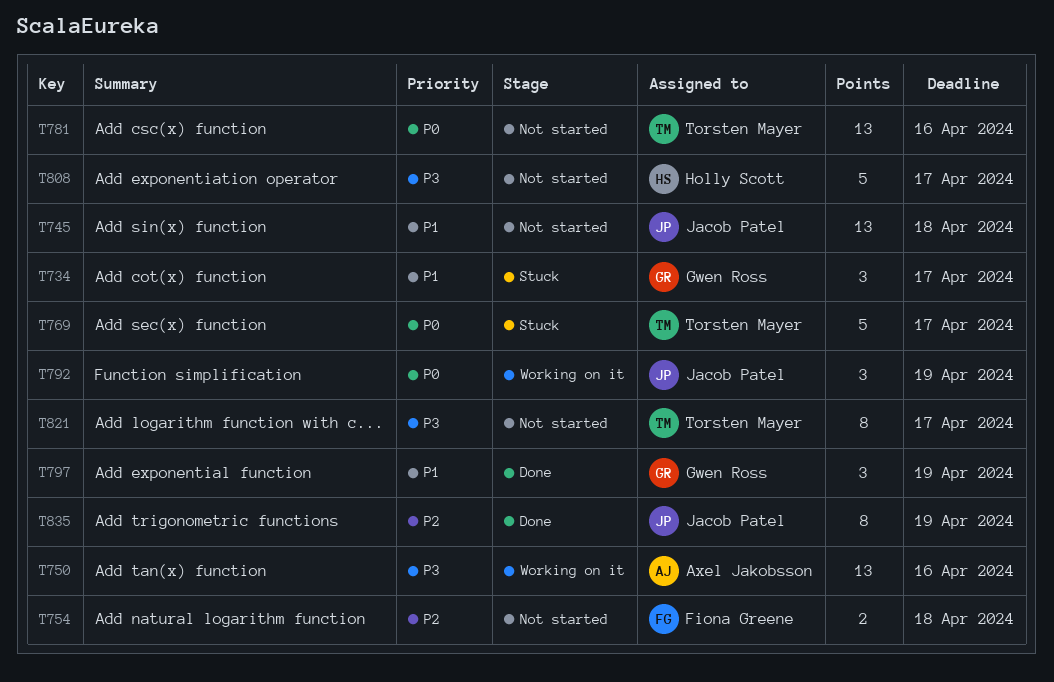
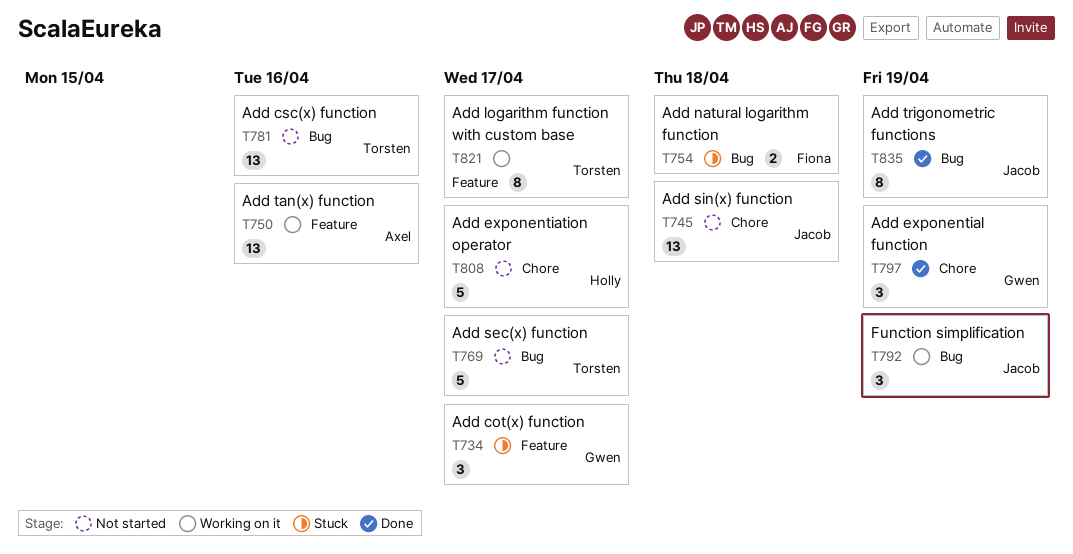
T754, status: Not started -> Stuck
T769, status: Stuck -> Not started
T821, status: Not started -> Working on it

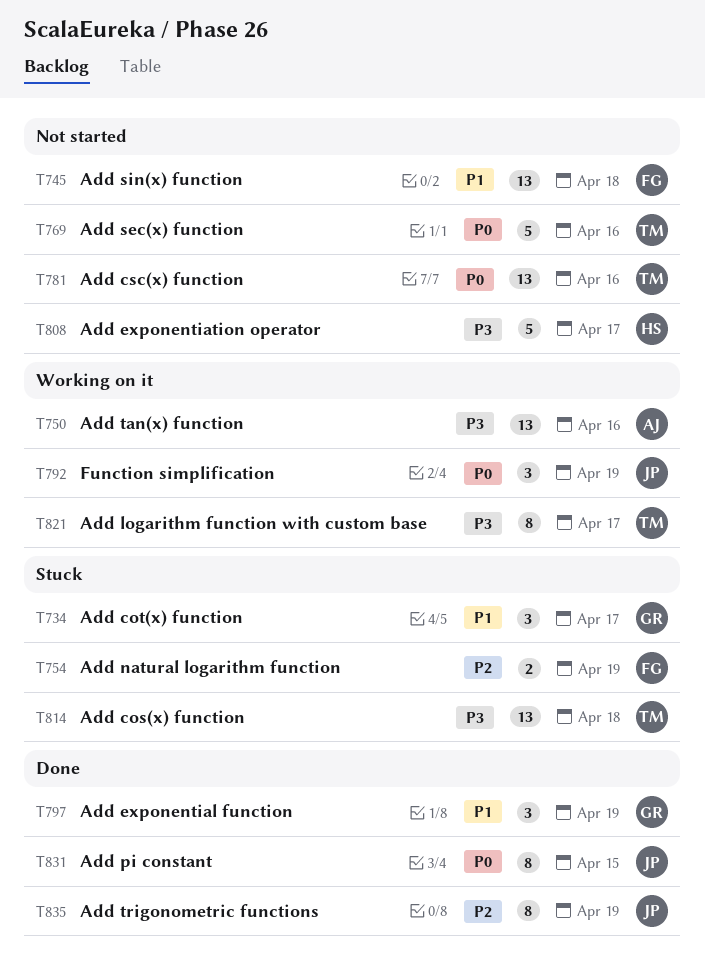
T745, owner: Jacob -> Fiona
T754, due: Apr 18 -> Apr 19
T769, due: Apr 17 -> Apr 16
T814: none -> present
T831: none -> present

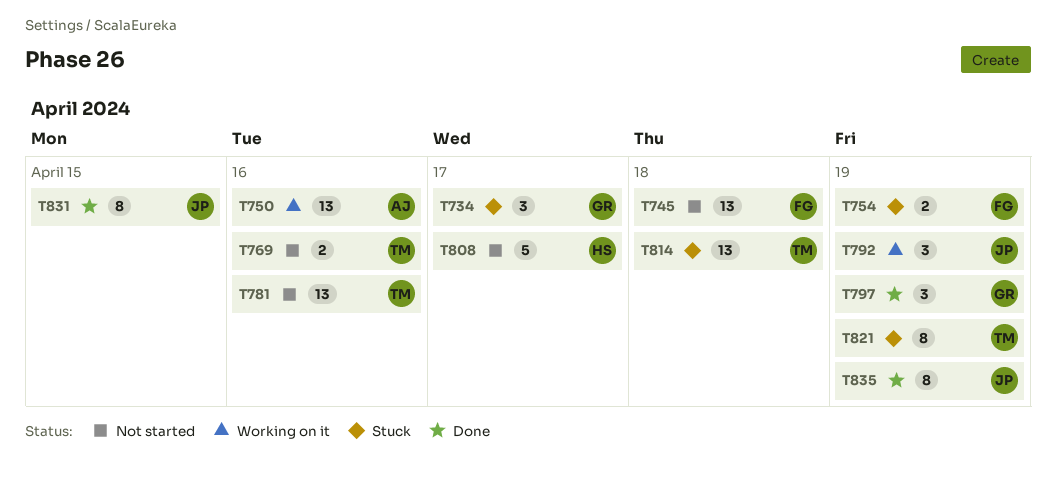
T769, estimate: 5 -> 2
T821, status: Working on it -> Stuck
T821, due: Apr 17 -> Apr 19

